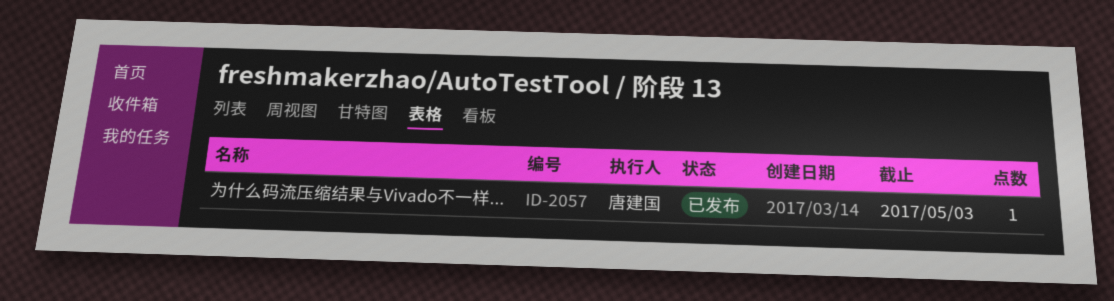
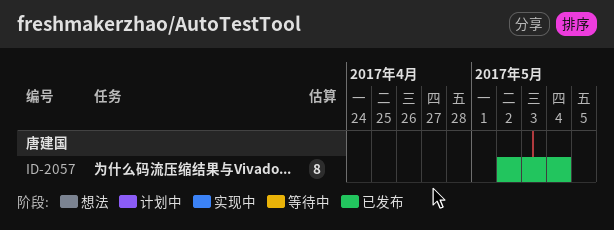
ID-2057, estimate: 1 -> 8
ID-2057, due: May 3 -> May 4

